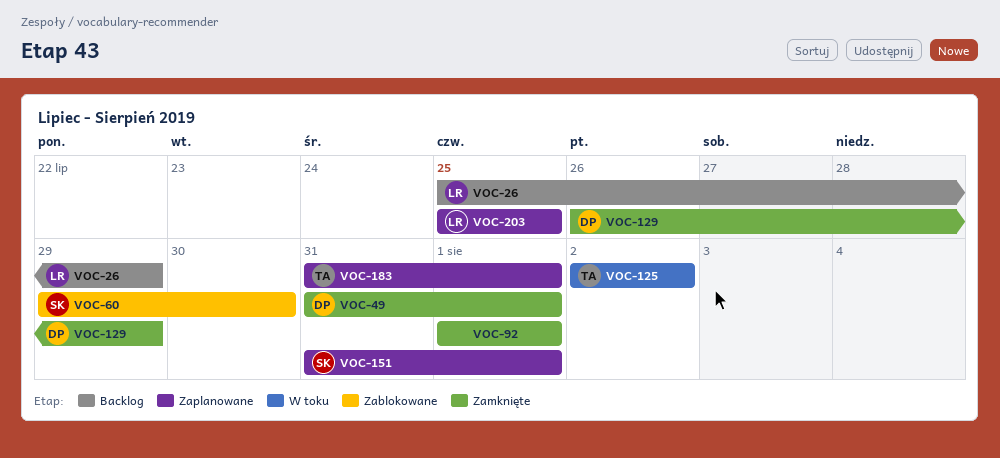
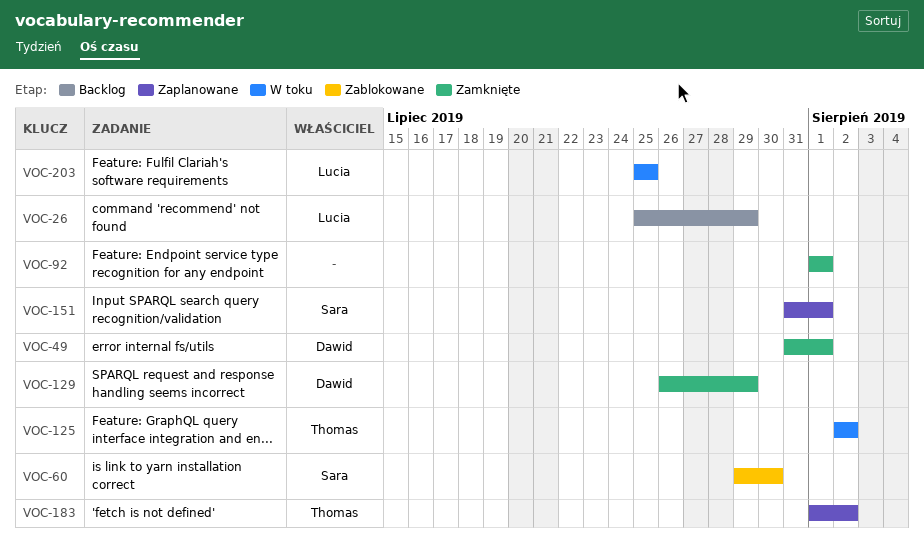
VOC-183, start: Jul 31 -> Aug 1
VOC-183, due: Aug 1 -> Aug 2
VOC-203, status: Zaplanowane -> W toku

